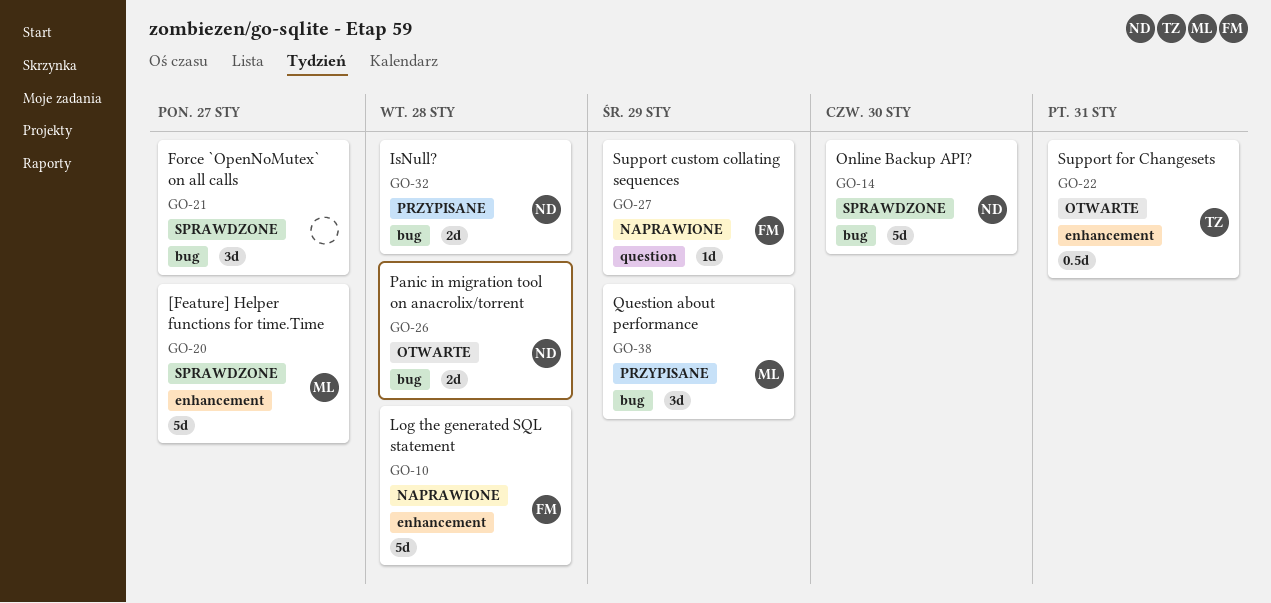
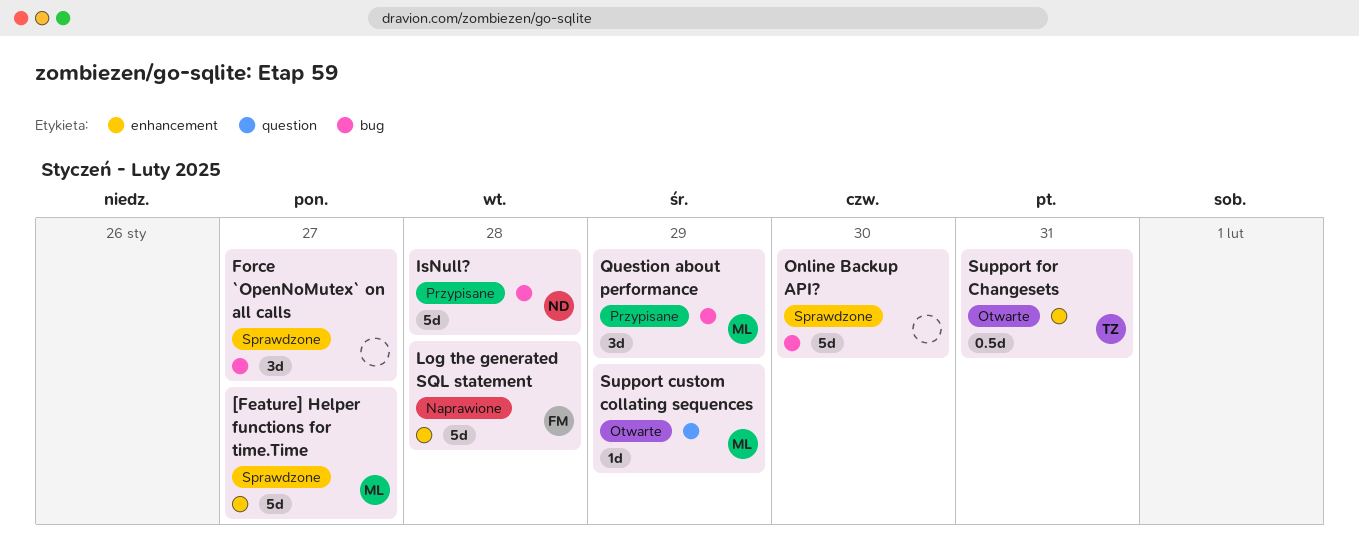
IsNull?, estimate: 2d -> 5d
Online Backup API?, owner: ND -> none
Panic in migration tool on anacrolix/torrent: present -> none
Support custom collating sequences, status: Naprawione -> Otwarte
Support custom collating sequences, owner: FM -> ML

